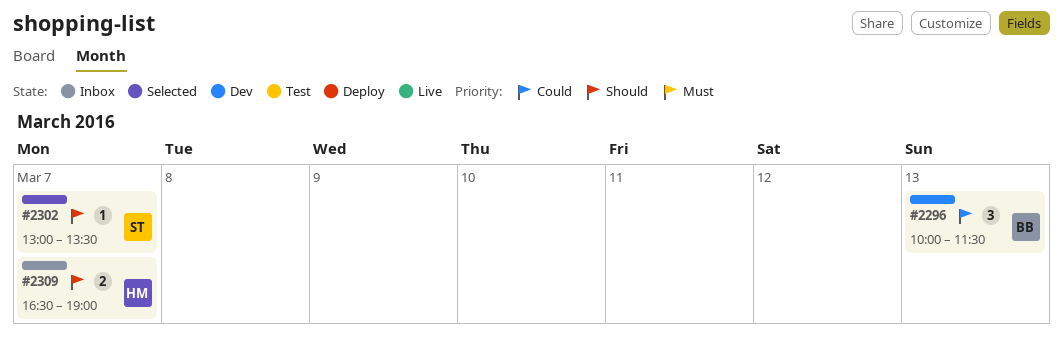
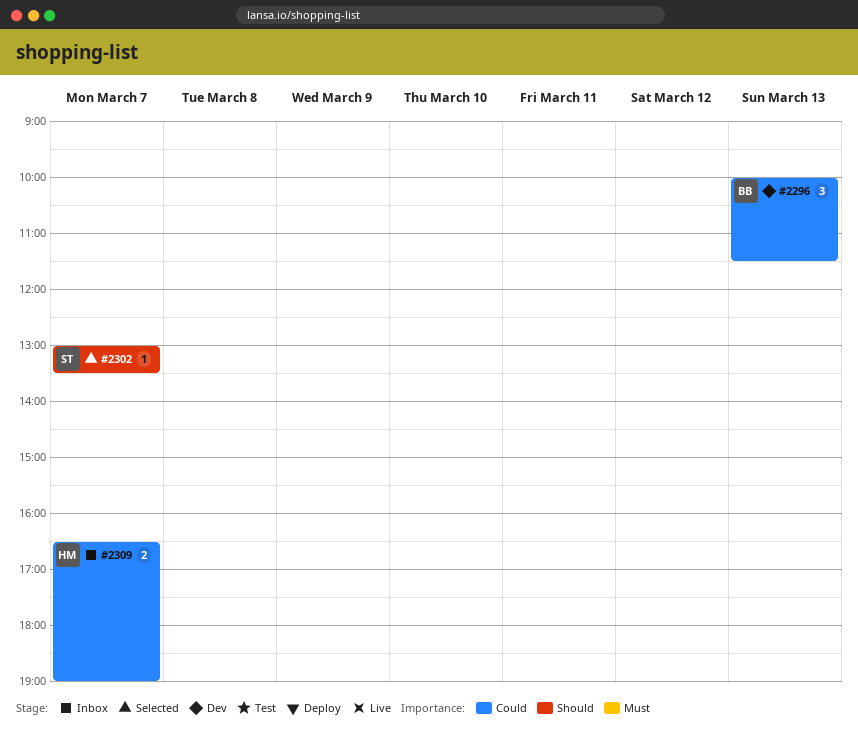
#2309, priority: Should -> Could

